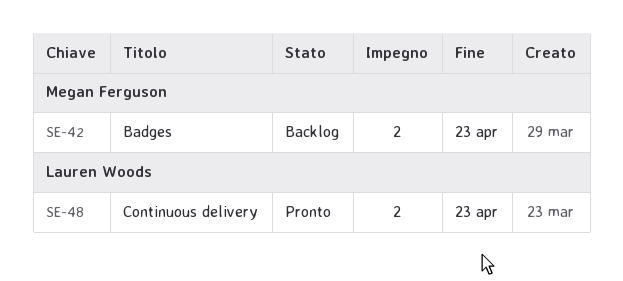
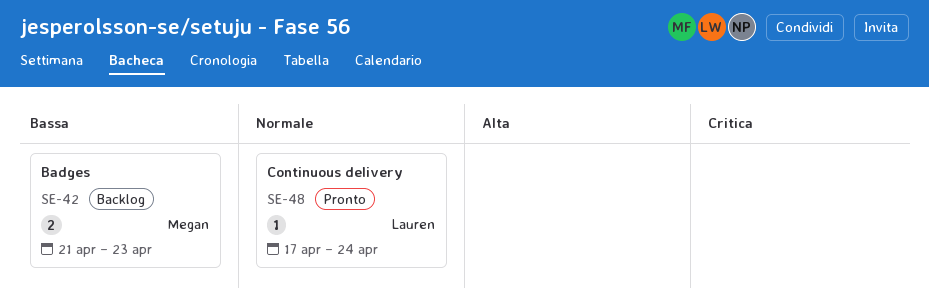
SE-48, estimate: 2 -> 1
SE-48, due: Apr 23 -> Apr 24

